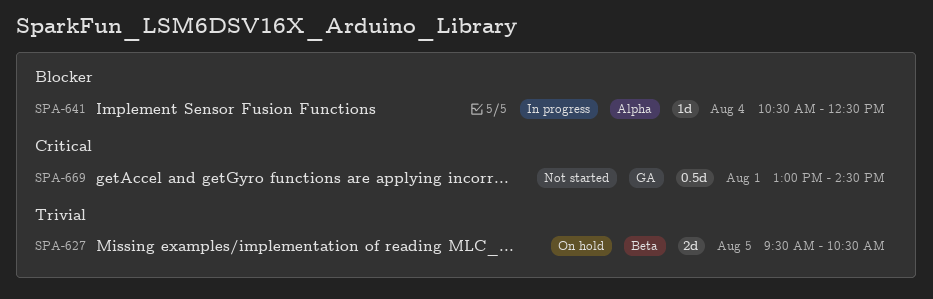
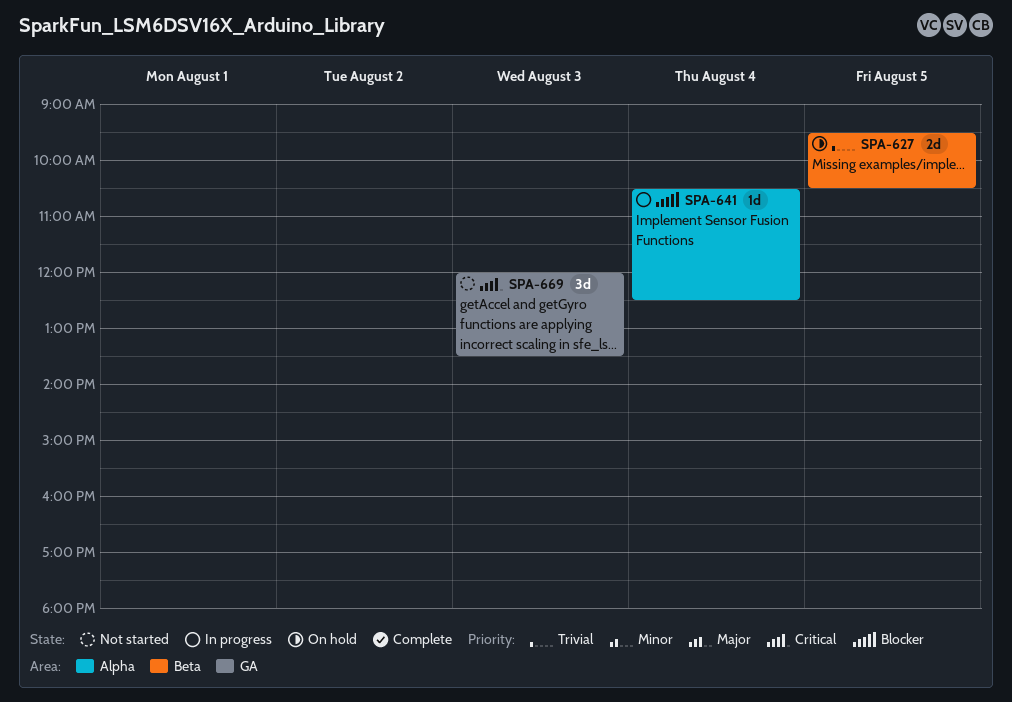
SPA-669, estimate: 0.5d -> 3d
SPA-669, day: Aug 1 -> Aug 3
SPA-669, begins: 13:00 -> 12:00
SPA-669, ends: 14:30 -> 13:30

